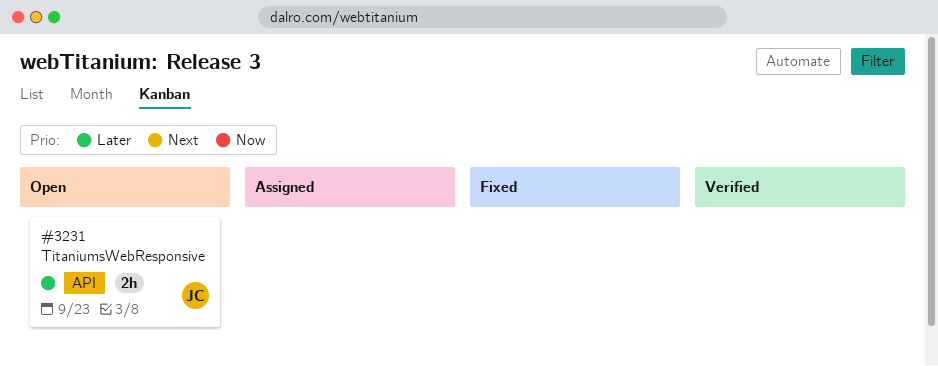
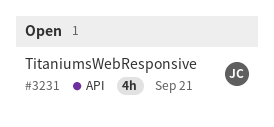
#3231, estimate: 2h -> 4h
#3231, due: Sep 23 -> Sep 21

